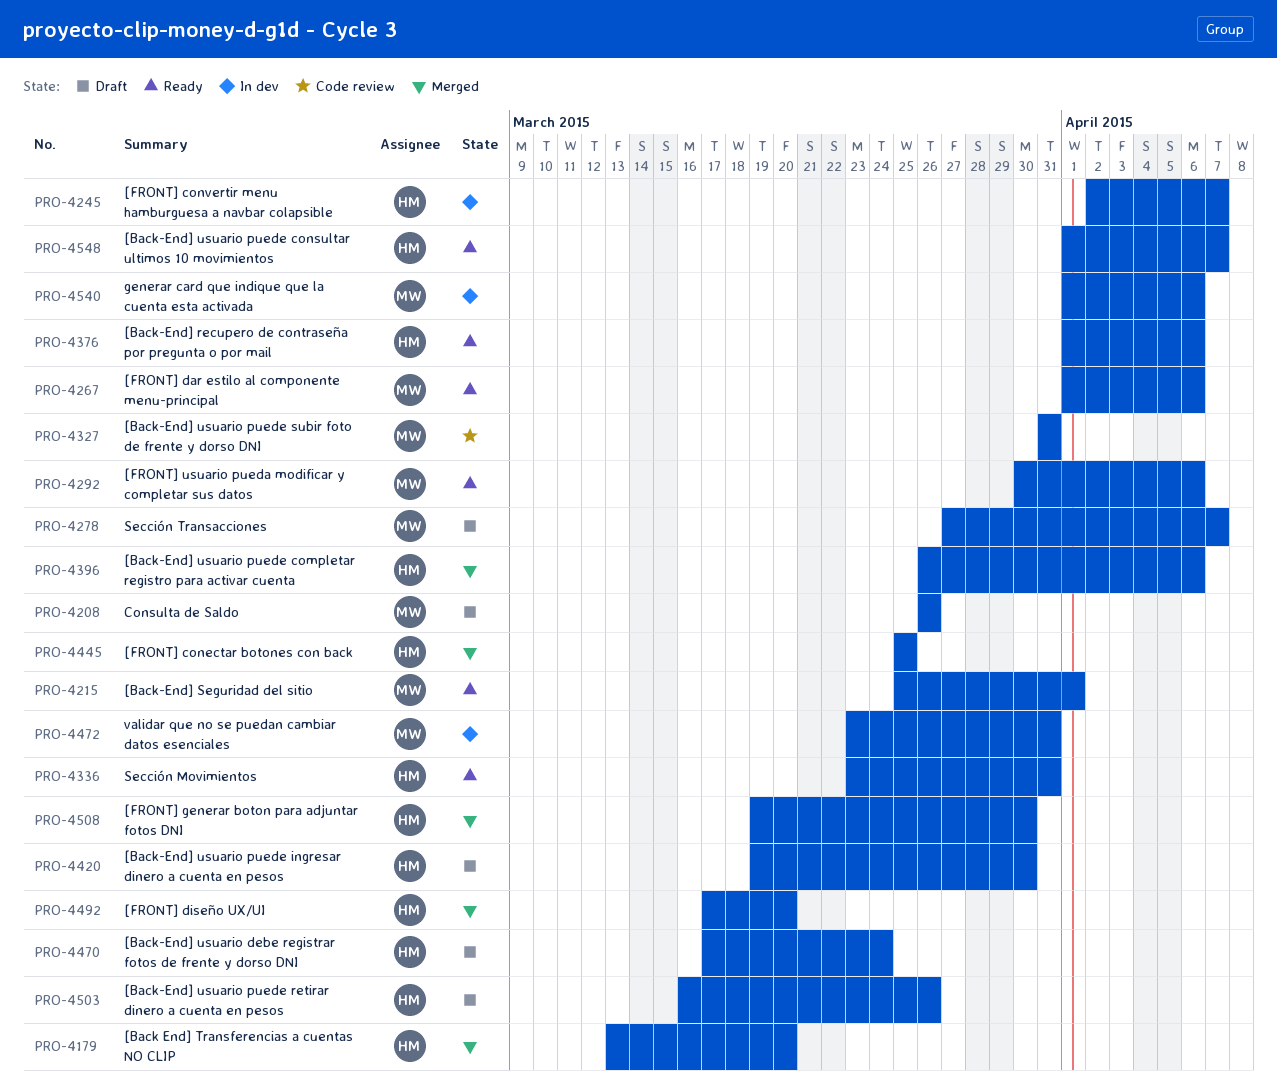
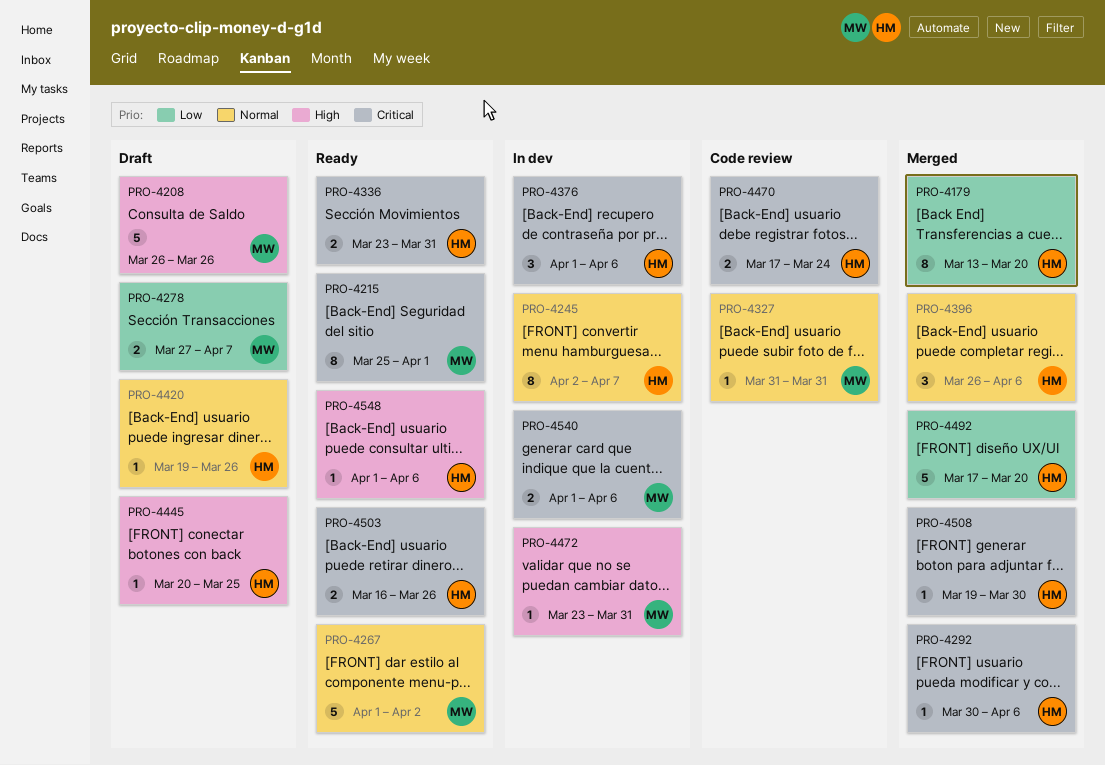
PRO-4267, due: Apr 6 -> Apr 2
PRO-4292, status: Ready -> Merged
PRO-4292, owner: MW -> HM
PRO-4376, status: Ready -> In dev
PRO-4420, due: Mar 30 -> Mar 26
PRO-4445, status: Merged -> Draft
PRO-4445, start: Mar 25 -> Mar 20
PRO-4470, status: Draft -> Code review
PRO-4503, status: Draft -> Ready
PRO-4548, due: Apr 7 -> Apr 6

